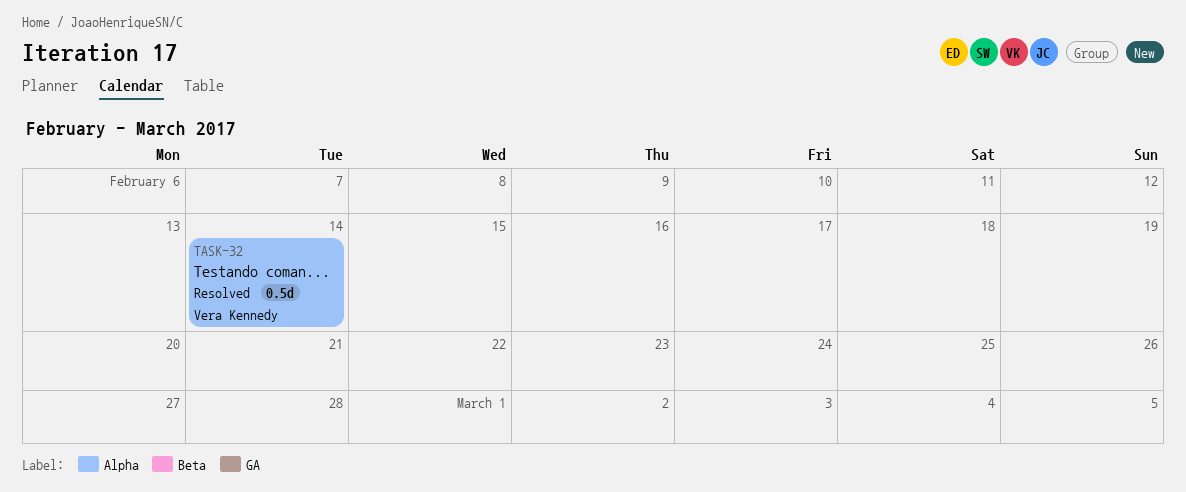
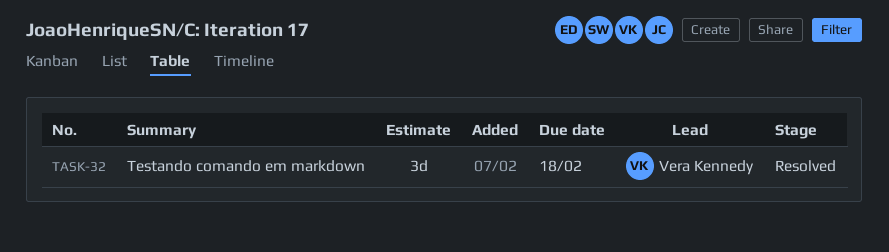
TASK-32, estimate: 0.5d -> 3d
TASK-32, due: Feb 14 -> Feb 18

